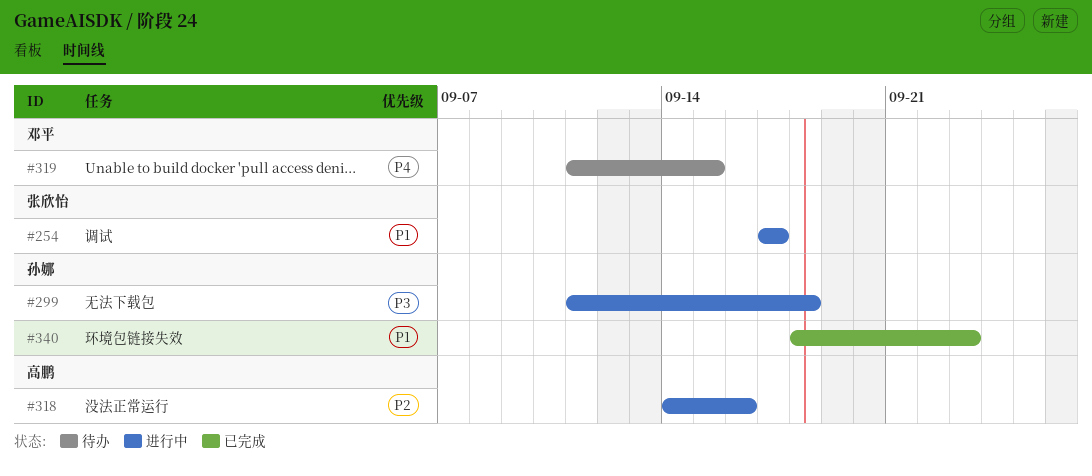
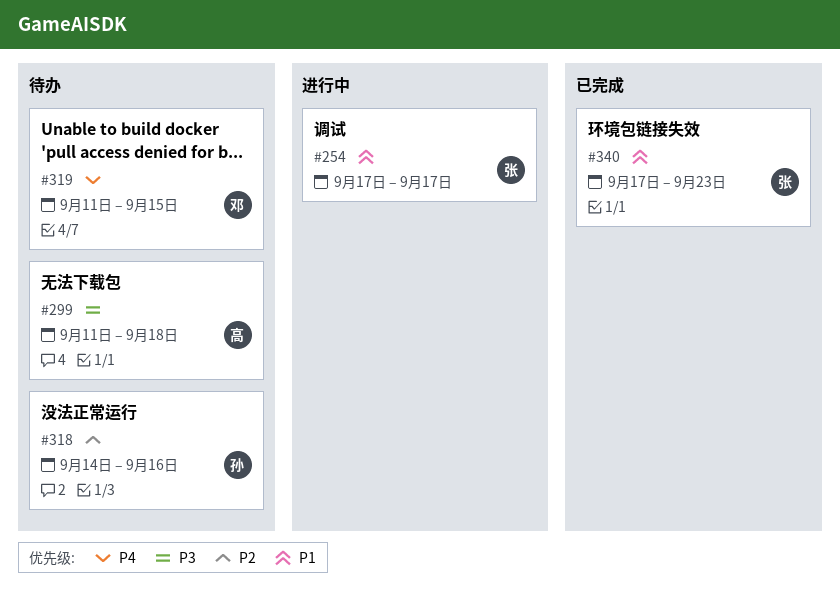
#299, status: 进行中 -> 待办
#299, owner: 孙娜 -> 高鹏
#318, status: 进行中 -> 待办
#318, owner: 高鹏 -> 孙娜
#340, owner: 孙娜 -> 张欣怡
#340, start: Sep 18 -> Sep 17

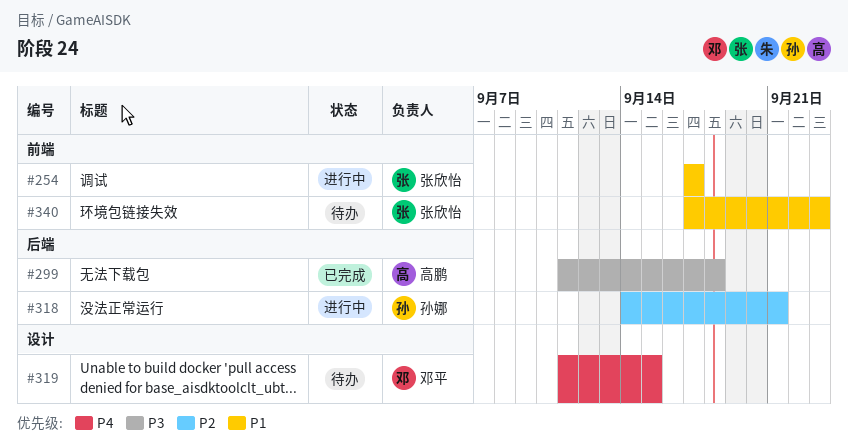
#299, status: 待办 -> 已完成
#318, status: 待办 -> 进行中
#318, due: Sep 16 -> Sep 21
#340, status: 已完成 -> 待办

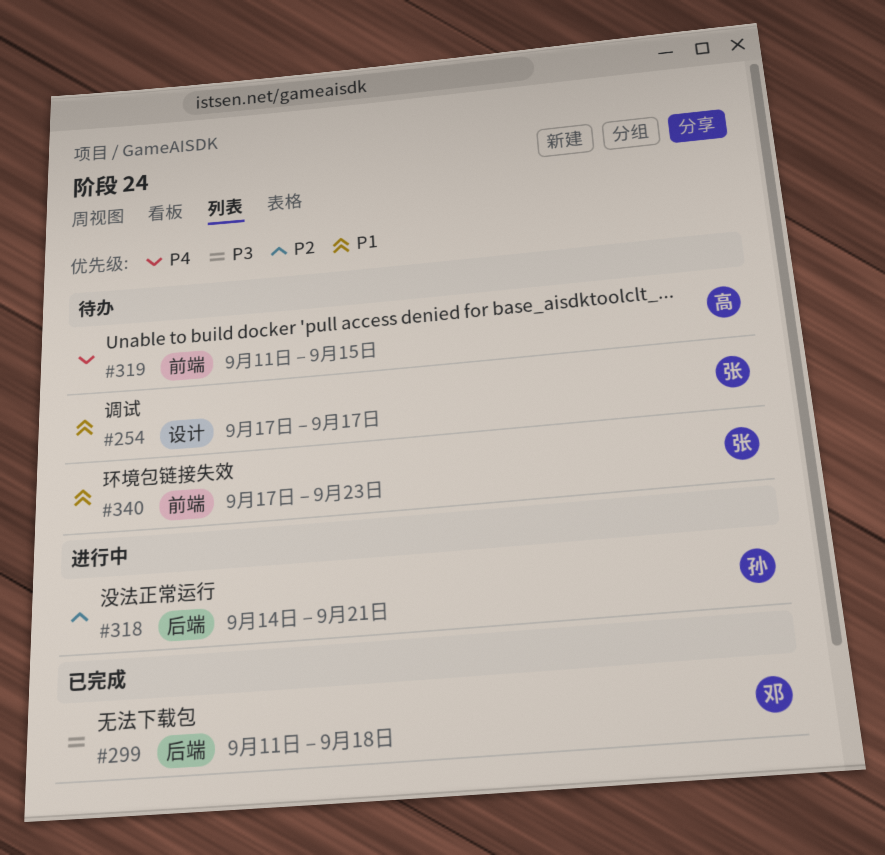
#254, status: 进行中 -> 待办
#254, label: 前端 -> 设计
#299, owner: 高鹏 -> 邓平
#319, owner: 邓平 -> 高鹏
#319, label: 设计 -> 前端

